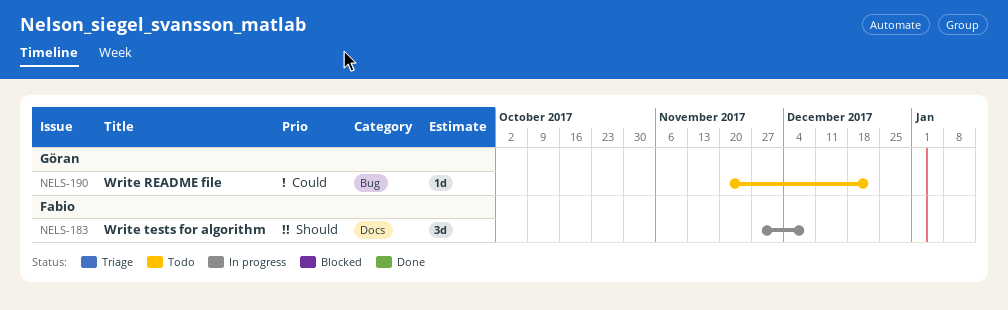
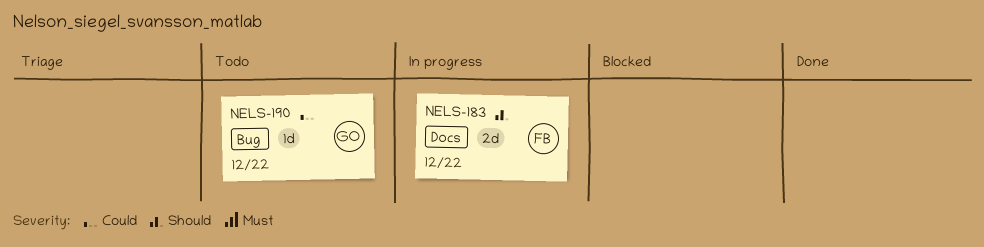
NELS-183, estimate: 3d -> 2d
NELS-183, due: Dec 8 -> Dec 22

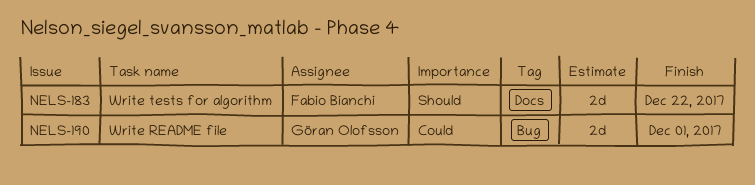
NELS-190, estimate: 1d -> 2d
NELS-190, due: Dec 22 -> Dec 1

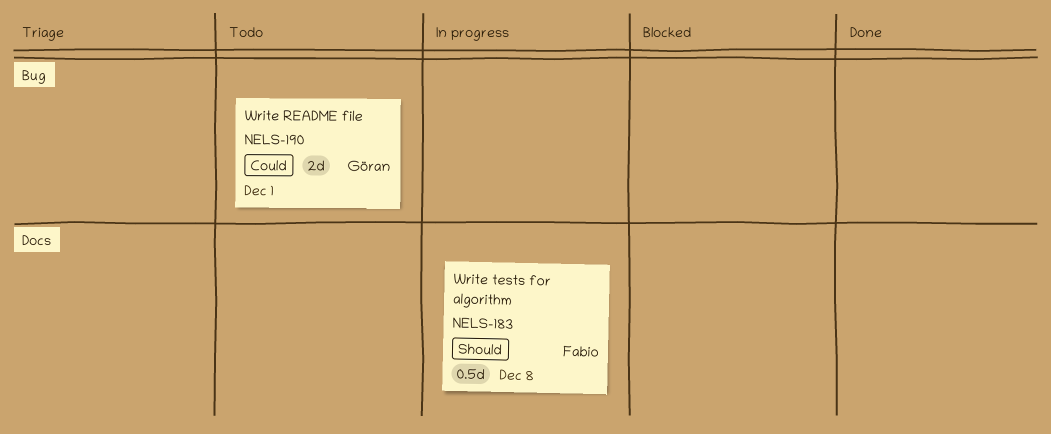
NELS-183, estimate: 2d -> 0.5d
NELS-183, due: Dec 22 -> Dec 8

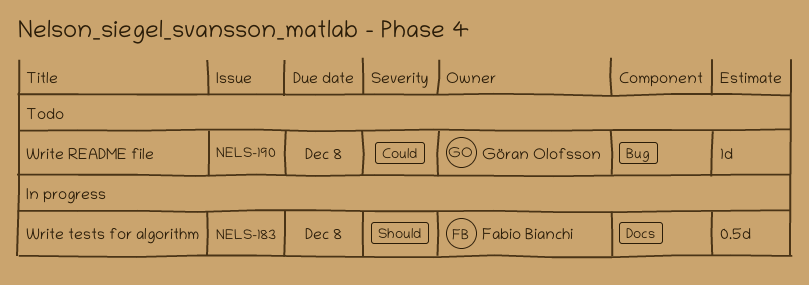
NELS-190, estimate: 2d -> 1d
NELS-190, due: Dec 1 -> Dec 8

